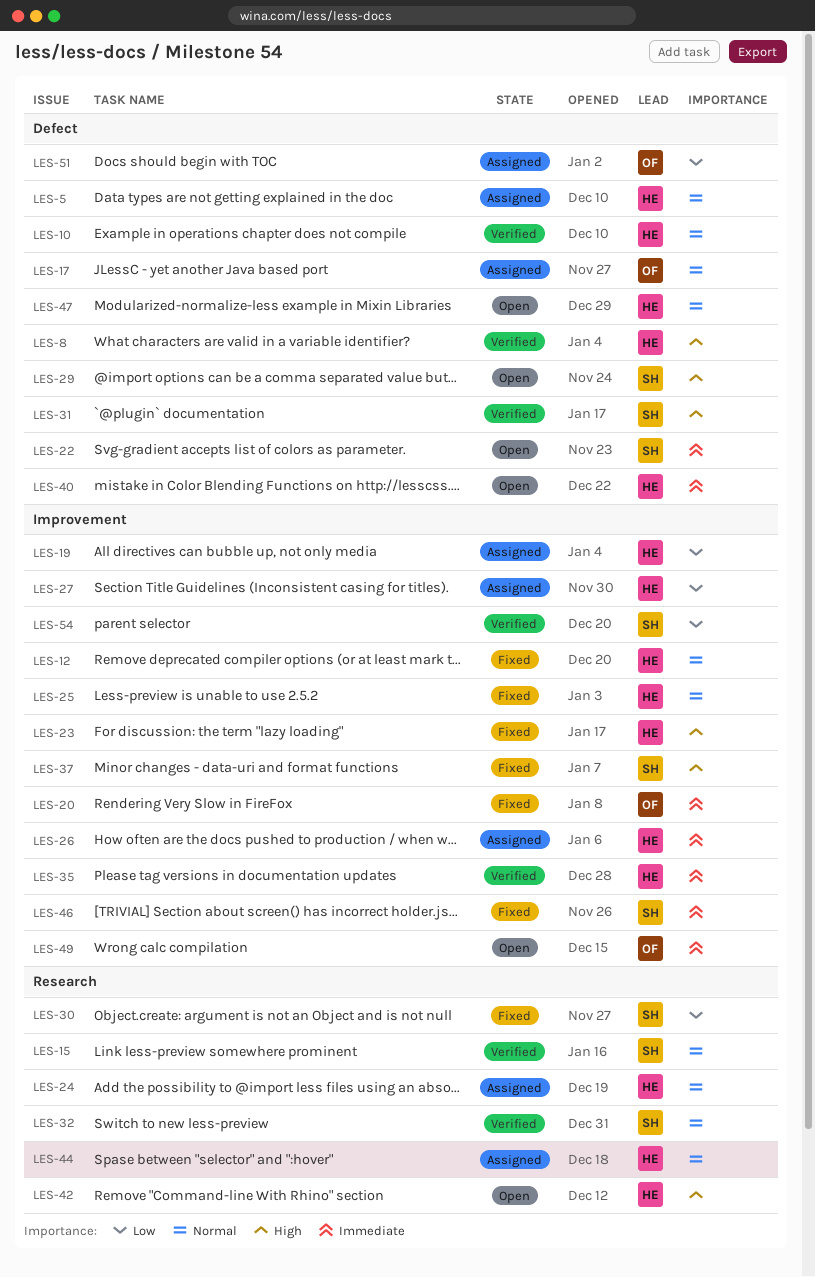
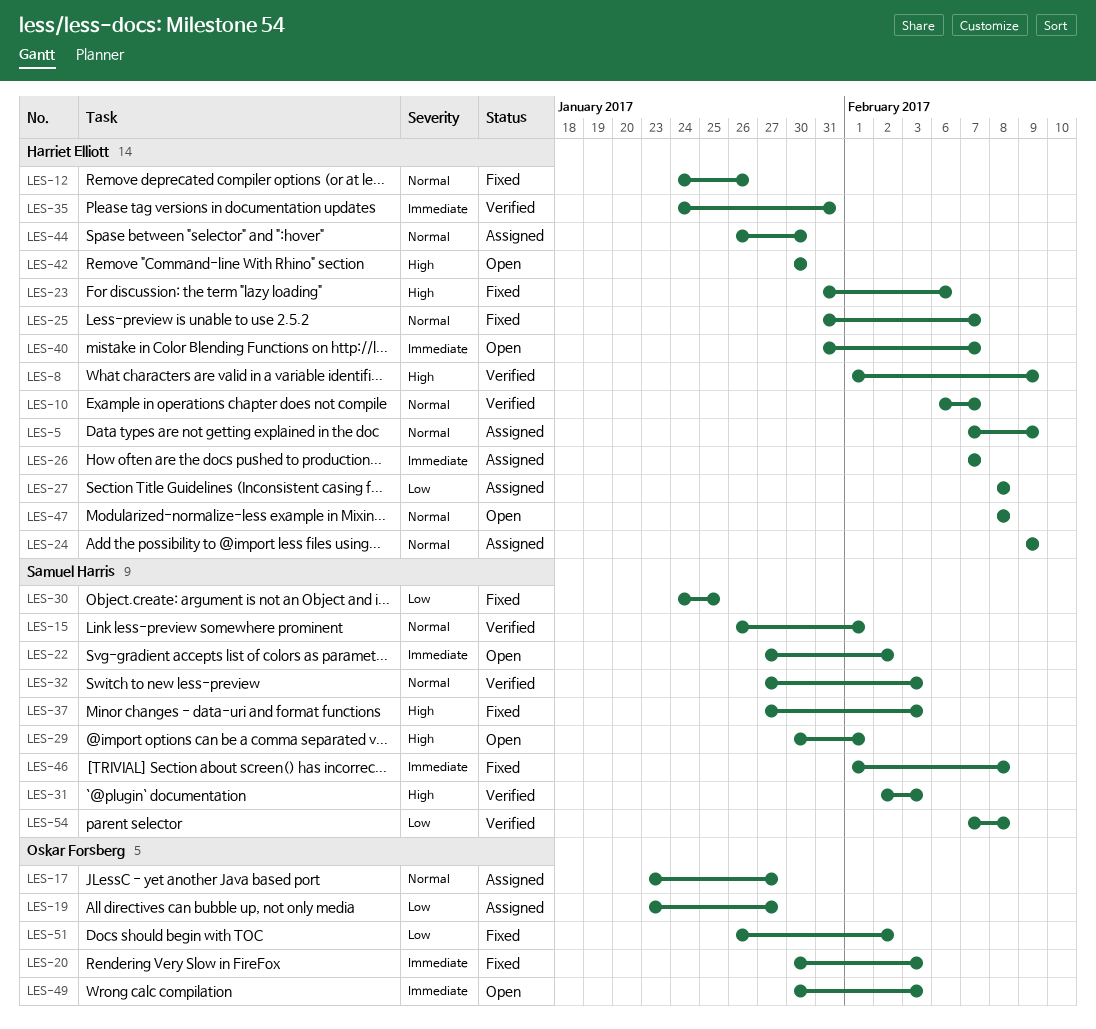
LES-19, owner: Harriet Elliott -> Oskar Forsberg
LES-51, status: Assigned -> Fixed

